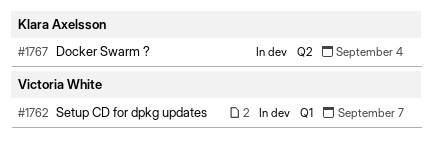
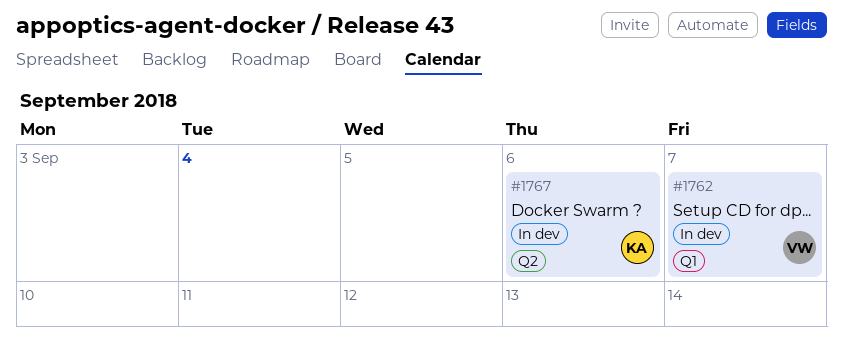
#1767, due: Sep 4 -> Sep 6

